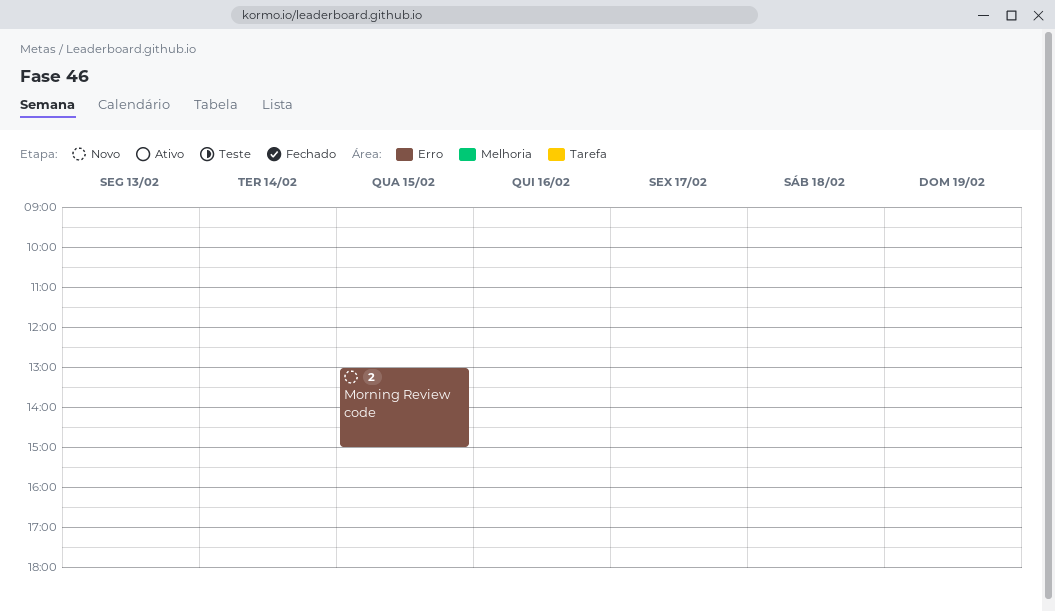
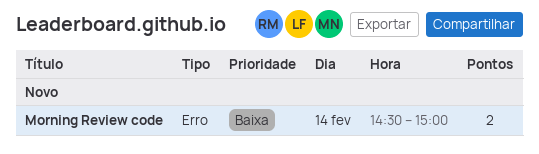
Morning Review code, day: Feb 15 -> Feb 14
Morning Review code, begins: 13:00 -> 14:30

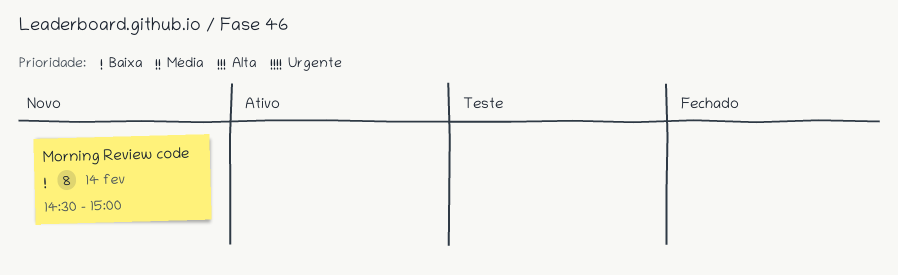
Morning Review code, estimate: 2 -> 8

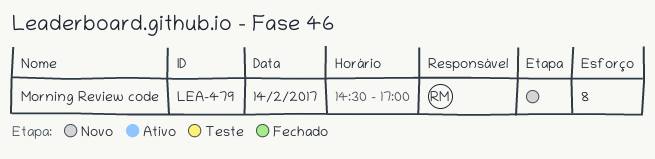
Morning Review code, ends: 15:00 -> 17:00

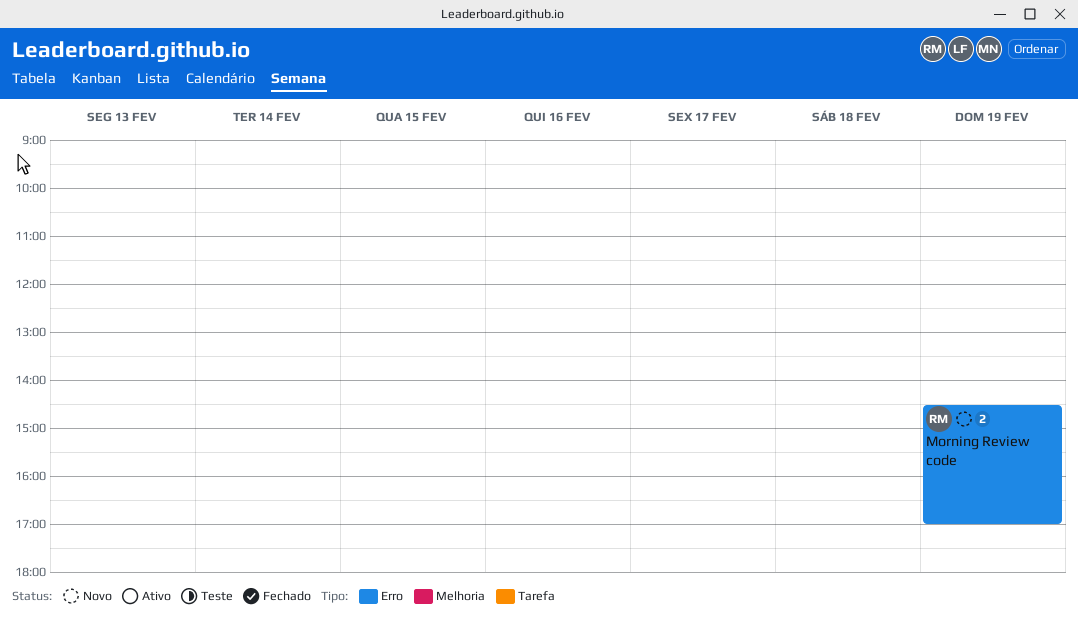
Morning Review code, estimate: 8 -> 2
Morning Review code, day: Feb 14 -> Feb 19

